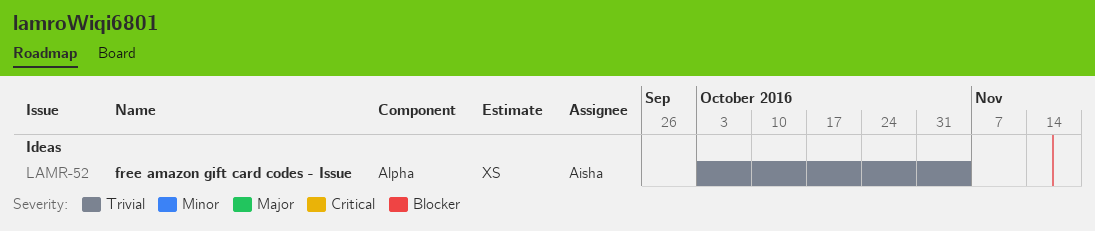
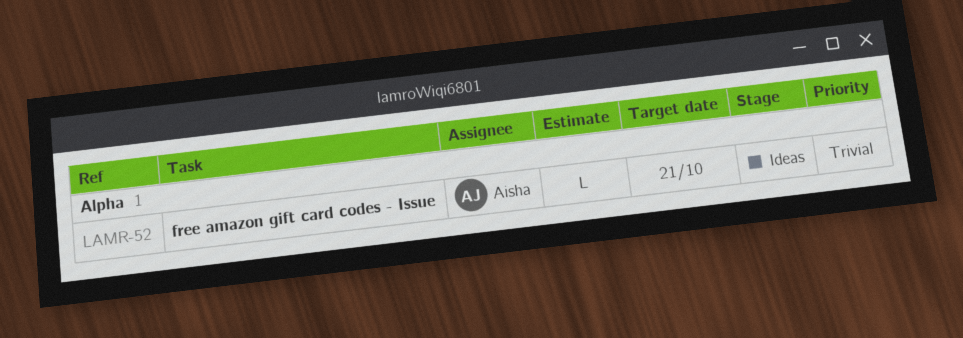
LAMR-52, estimate: XS -> L
LAMR-52, due: Nov 4 -> Oct 21

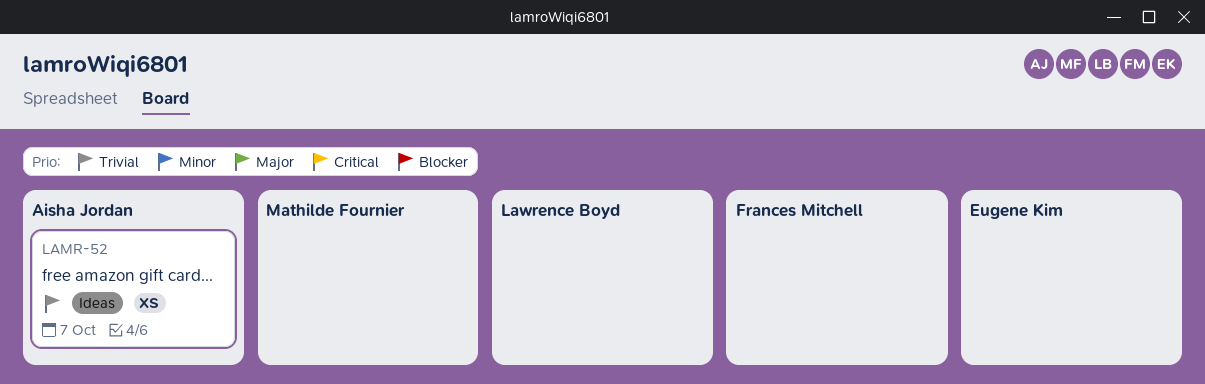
LAMR-52, estimate: L -> XS
LAMR-52, due: Oct 21 -> Oct 7

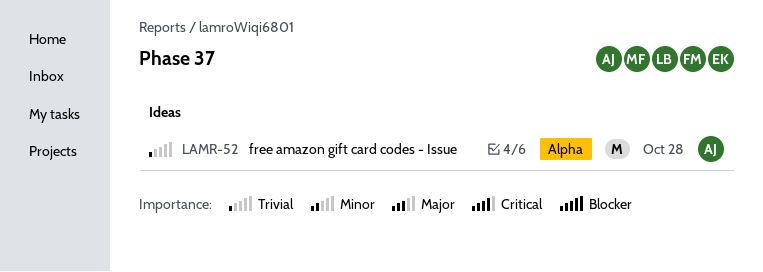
LAMR-52, estimate: XS -> M
LAMR-52, due: Oct 7 -> Oct 28

